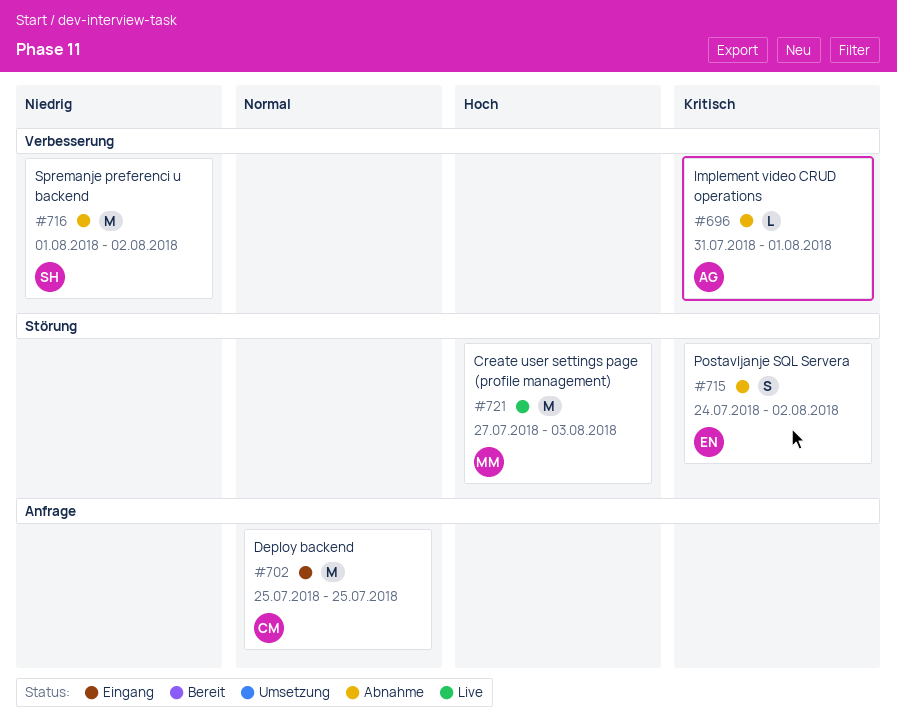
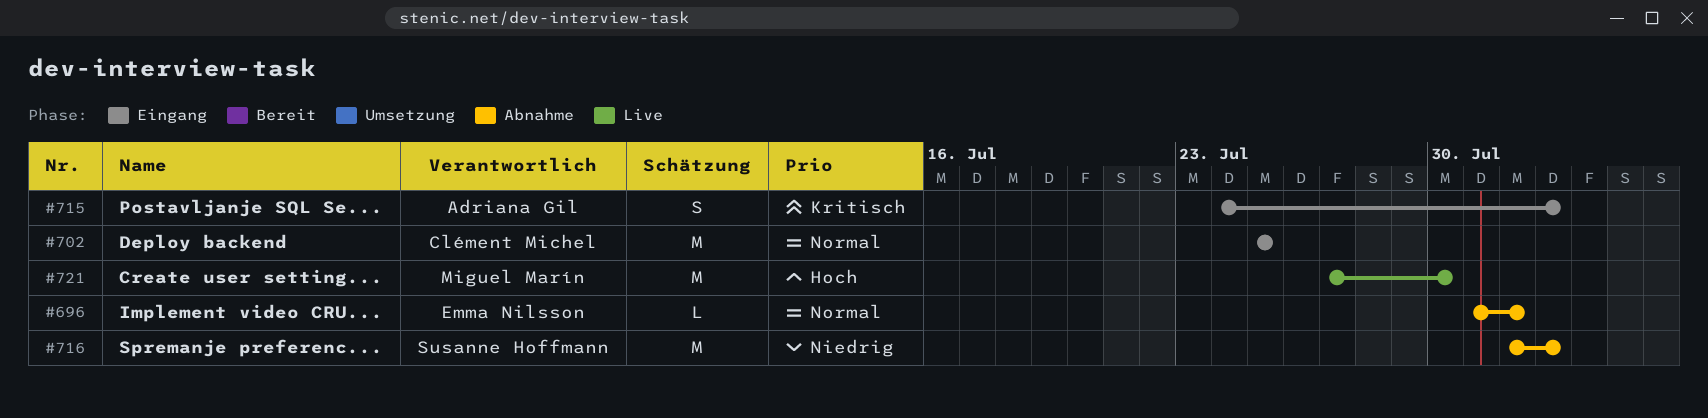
#696, owner: Adriana Gil -> Emma Nilsson
#696, priority: Kritisch -> Normal
#715, status: Abnahme -> Eingang
#715, owner: Emma Nilsson -> Adriana Gil
#721, due: Aug 3 -> Jul 30

